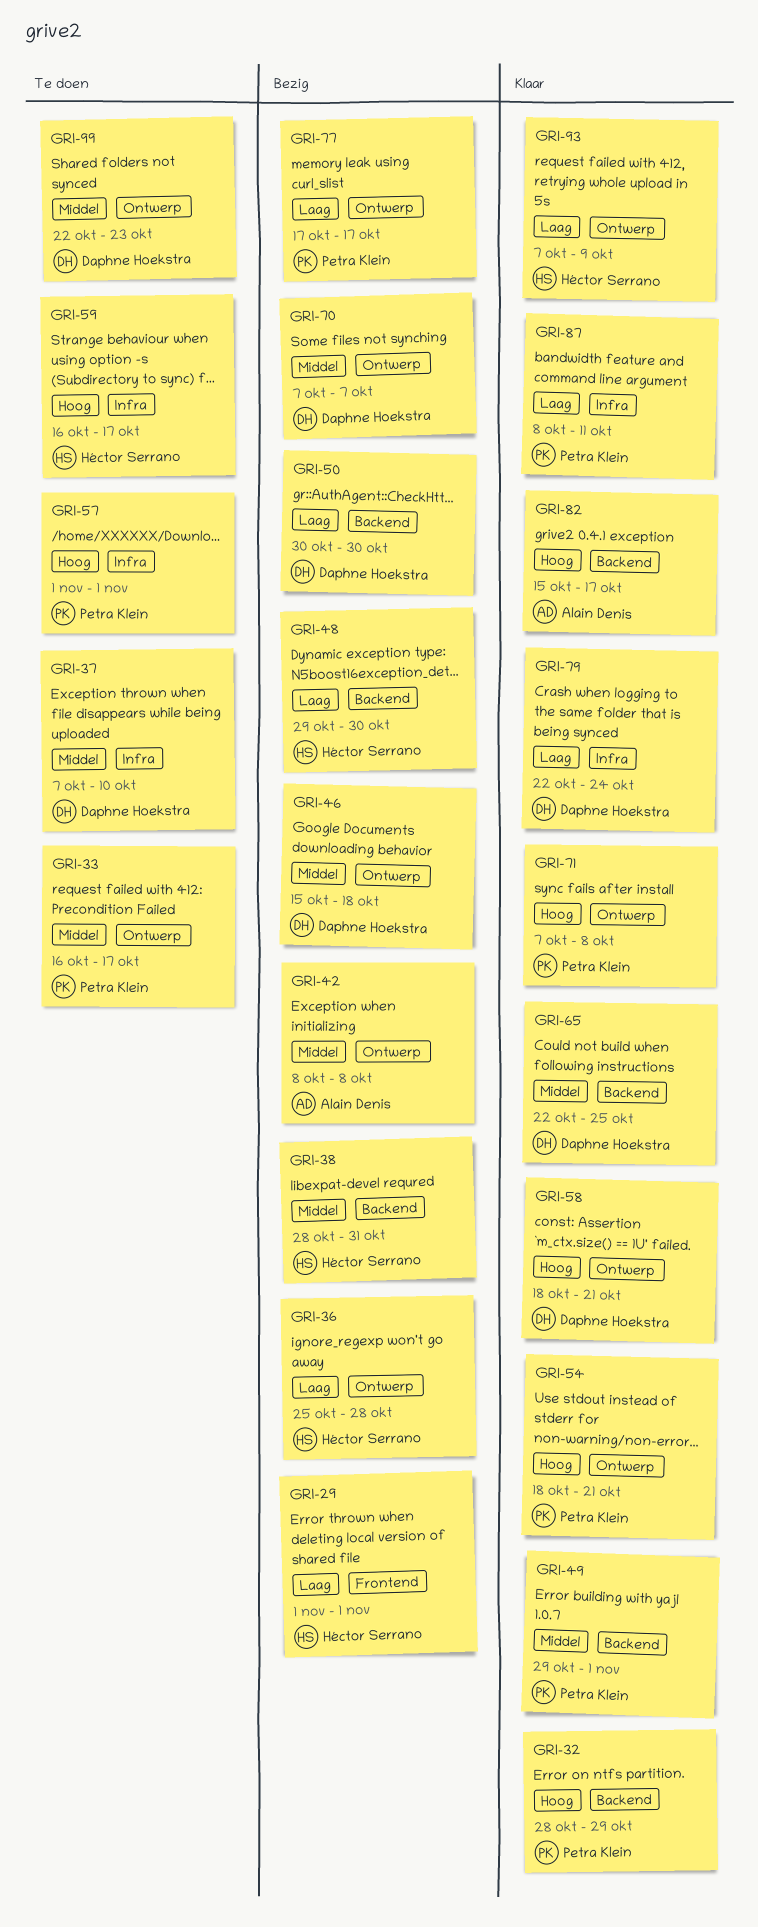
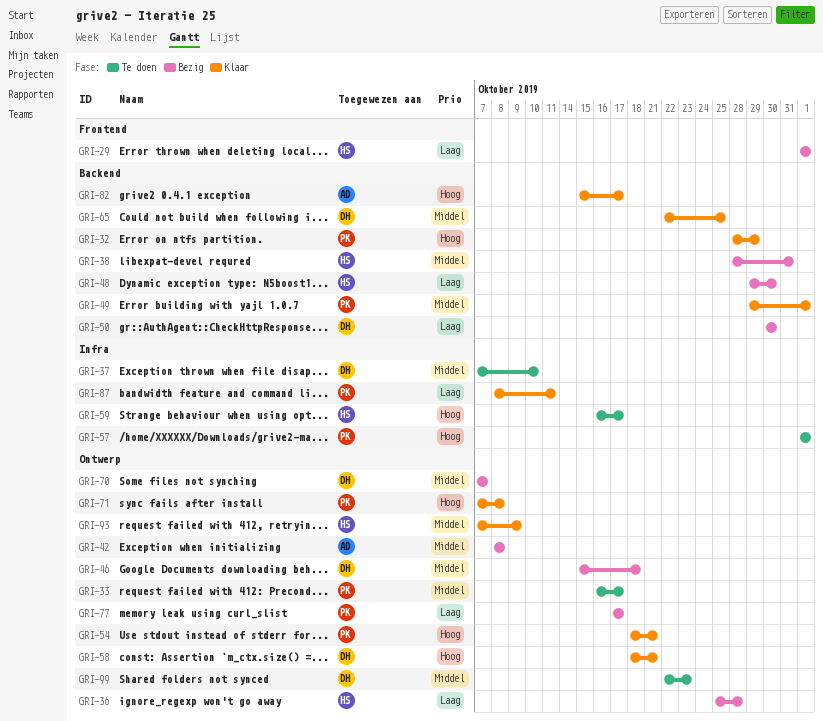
GRI-79: present -> none
GRI-93, priority: Laag -> Middel

